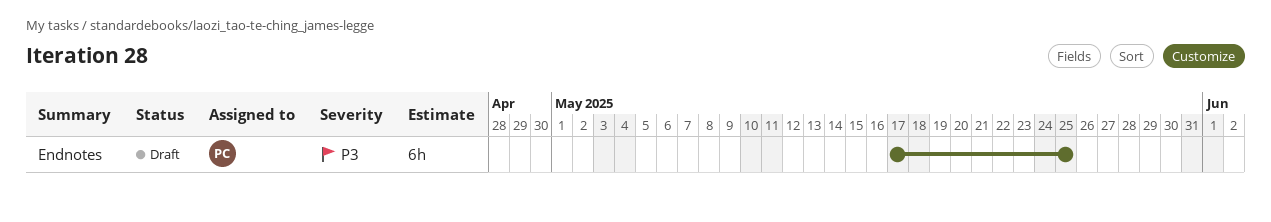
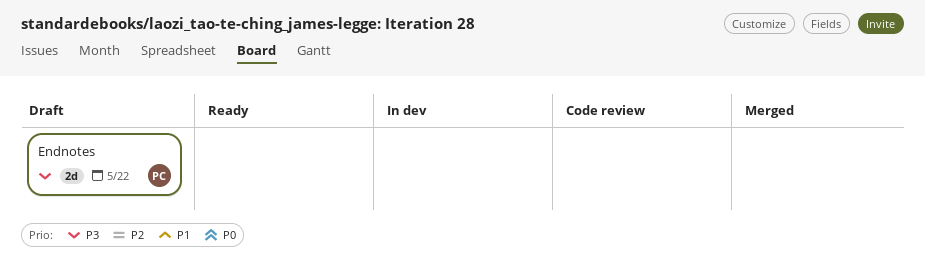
Endnotes, estimate: 6h -> 2d
Endnotes, due: May 25 -> May 22

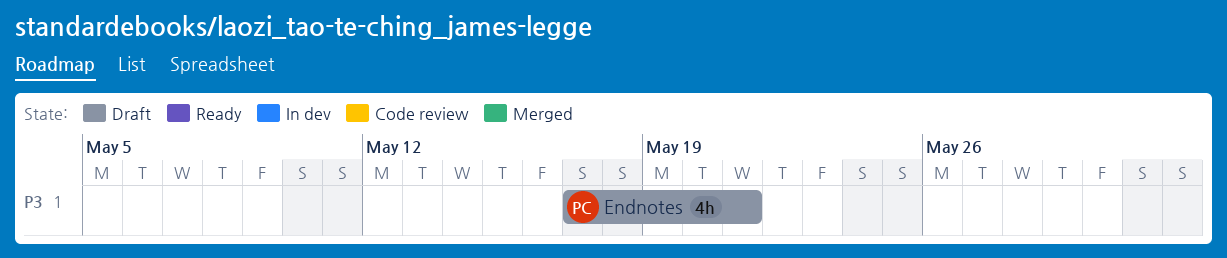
Endnotes, estimate: 2d -> 4h
Endnotes, due: May 22 -> May 21

